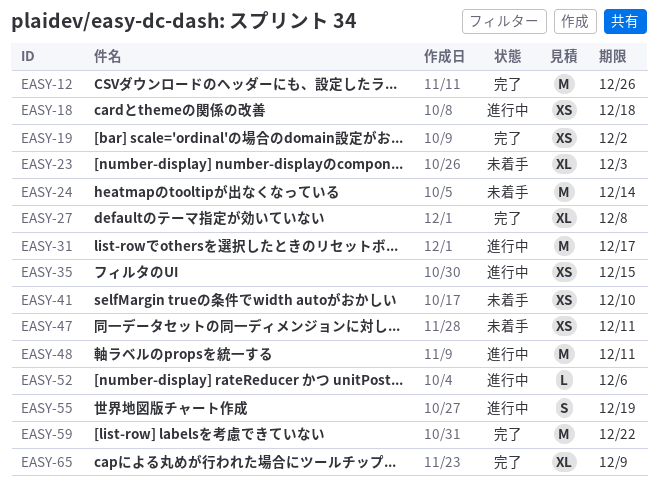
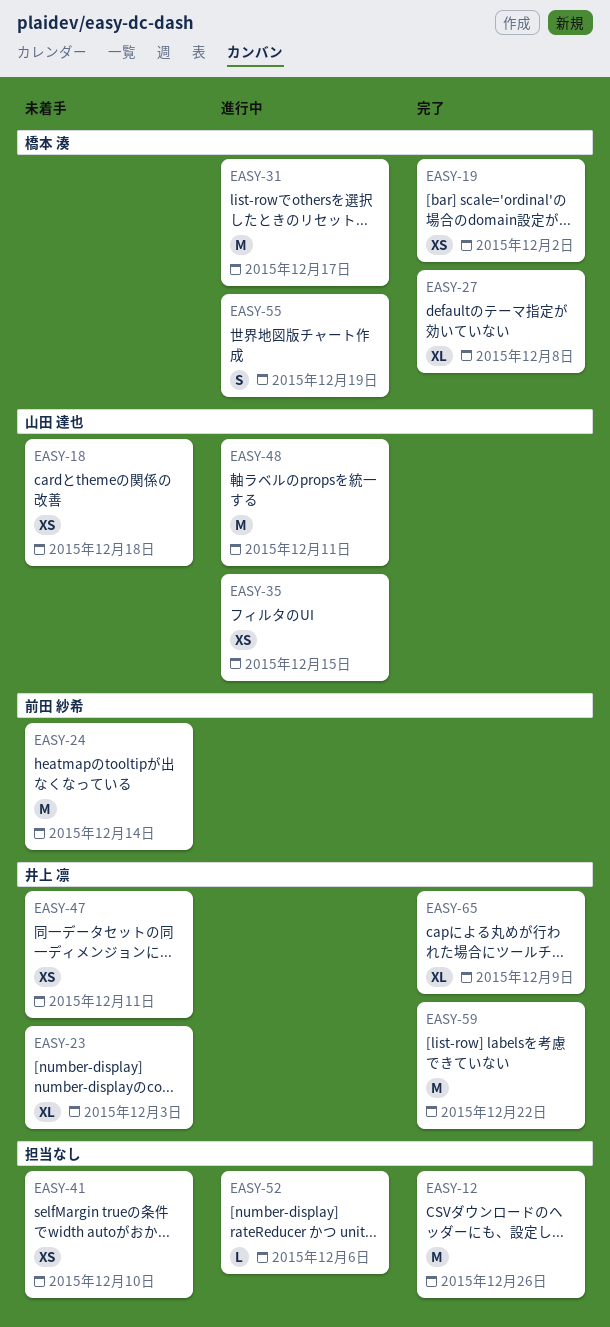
EASY-18, status: 進行中 -> 未着手

